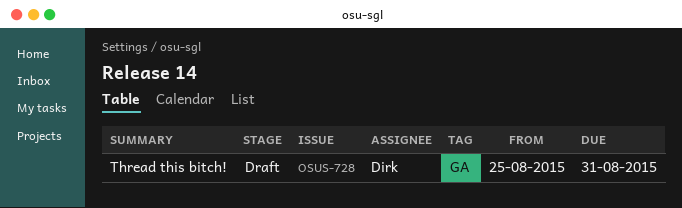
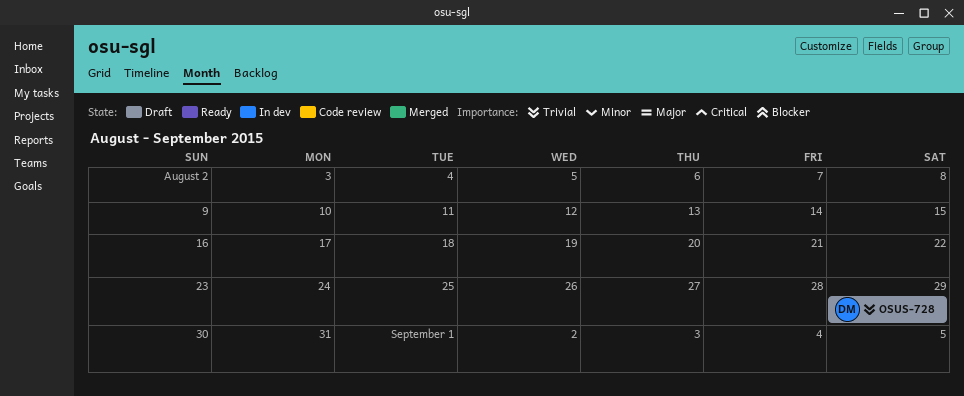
OSUS-728, start: Aug 25 -> Aug 29
OSUS-728, due: Aug 31 -> Aug 29

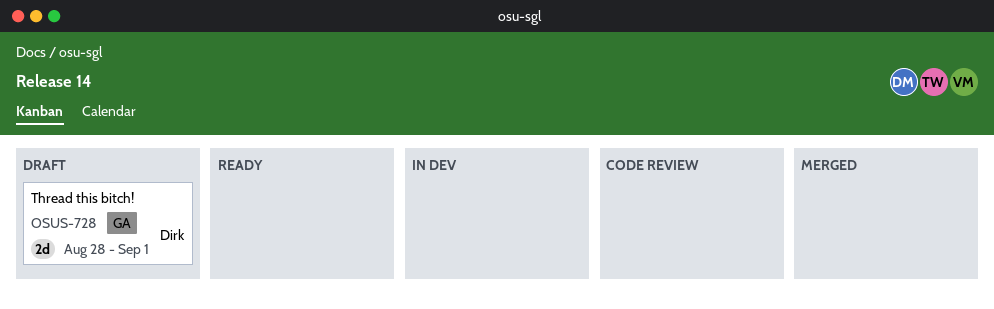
OSUS-728, start: Aug 29 -> Aug 28
OSUS-728, due: Aug 29 -> Sep 1

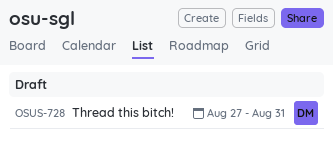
OSUS-728, start: Aug 28 -> Aug 27
OSUS-728, due: Sep 1 -> Aug 31

